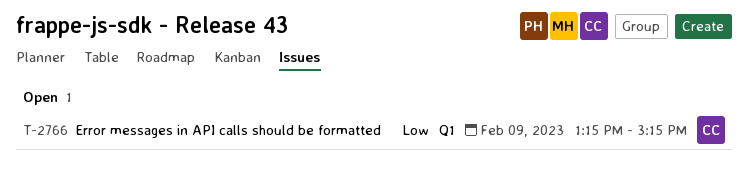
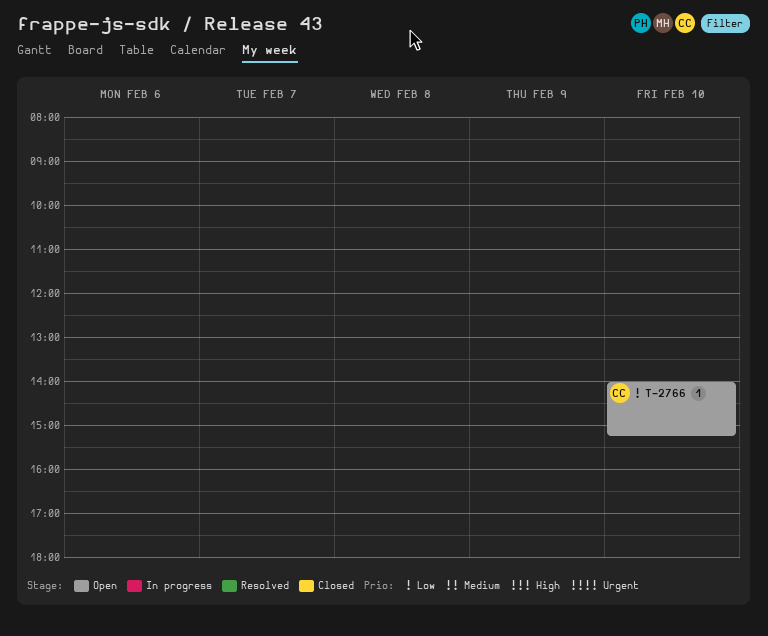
T-2766, day: Feb 9 -> Feb 10
T-2766, begins: 13:15 -> 14:00

